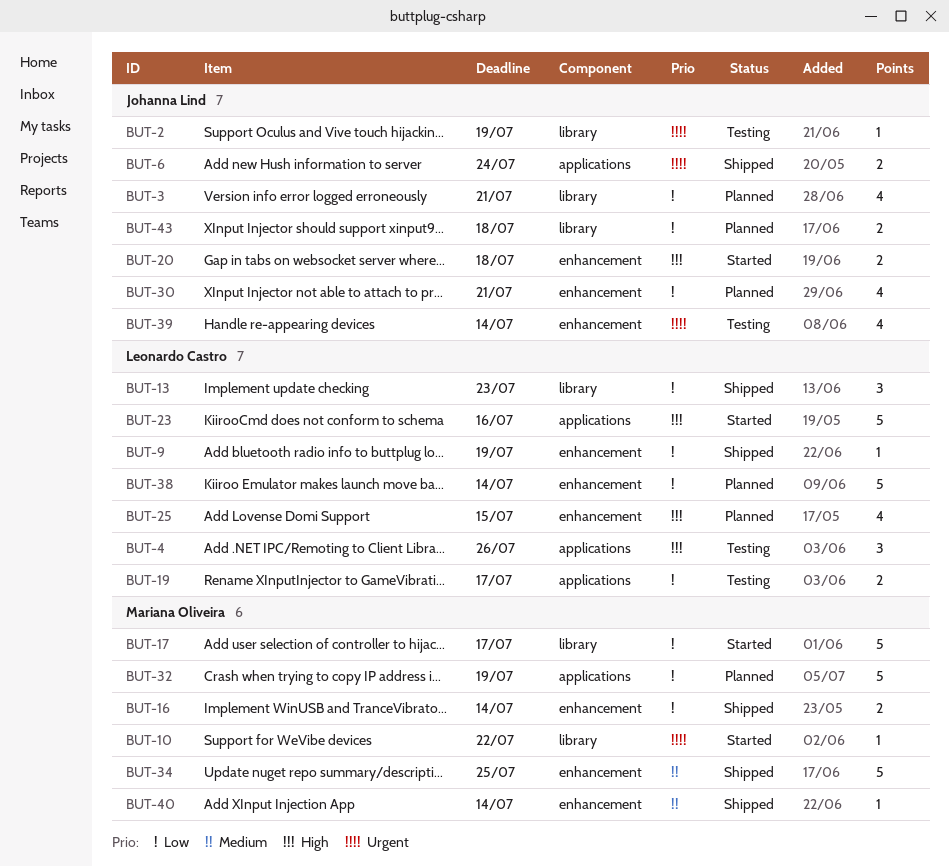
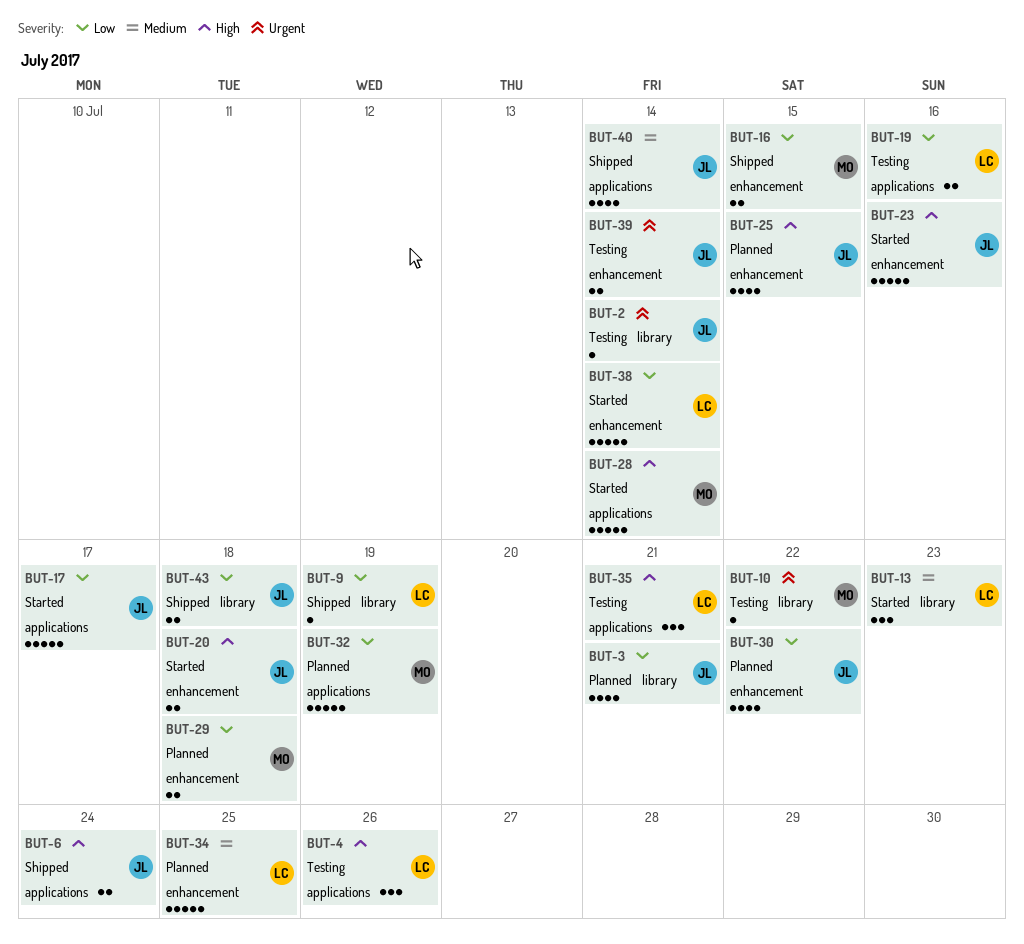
BUT-2, due: Jul 19 -> Jul 14
BUT-6, priority: Urgent -> High
BUT-9, label: enhancement -> library
BUT-10, status: Started -> Testing
BUT-13, status: Shipped -> Started
BUT-13, priority: Low -> Medium
BUT-16, due: Jul 14 -> Jul 15
BUT-17, owner: Mariana Oliveira -> Johanna Lind
BUT-17, label: library -> applications
BUT-19, due: Jul 17 -> Jul 16
BUT-23, owner: Leonardo Castro -> Johanna Lind
BUT-23, label: applications -> enhancement
BUT-25, owner: Leonardo Castro -> Johanna Lind
BUT-28: none -> present
BUT-29: none -> present
BUT-30, due: Jul 21 -> Jul 22
BUT-34, status: Shipped -> Planned
BUT-34, owner: Mariana Oliveira -> Leonardo Castro
BUT-35: none -> present
BUT-38, status: Planned -> Started
BUT-39, estimate: 4 -> 2
BUT-40, owner: Mariana Oliveira -> Johanna Lind
BUT-40, label: enhancement -> applications
BUT-40, estimate: 1 -> 4
BUT-43, status: Planned -> Shipped

